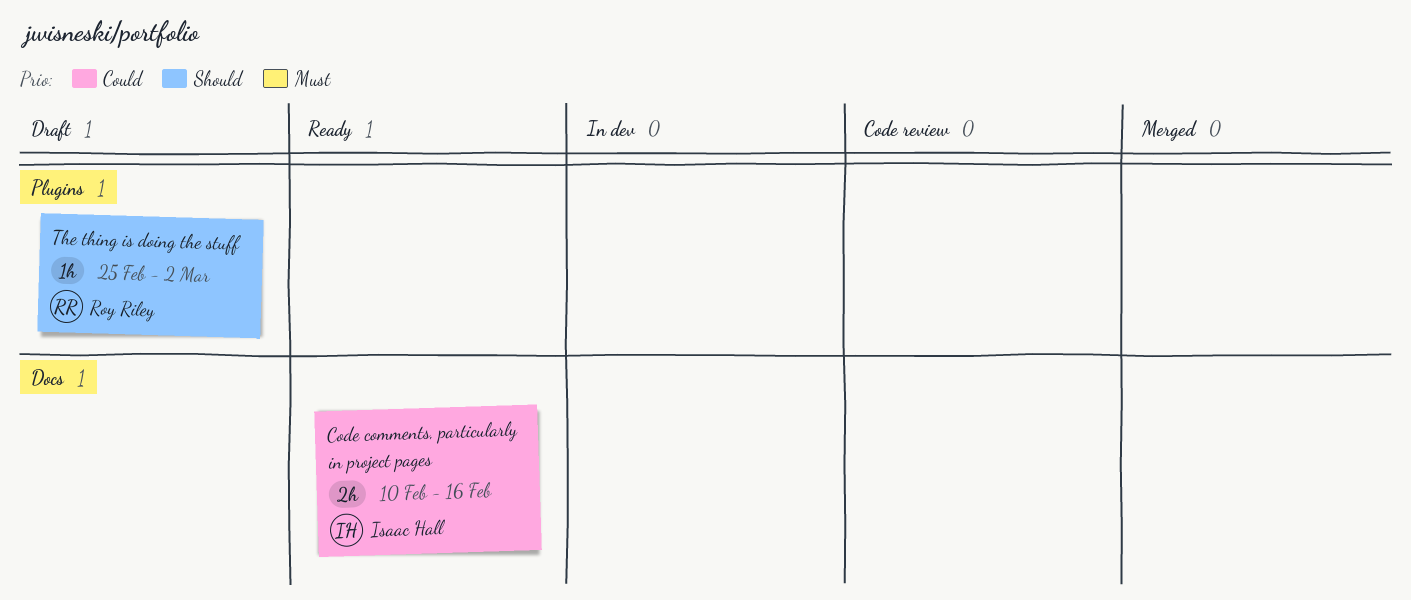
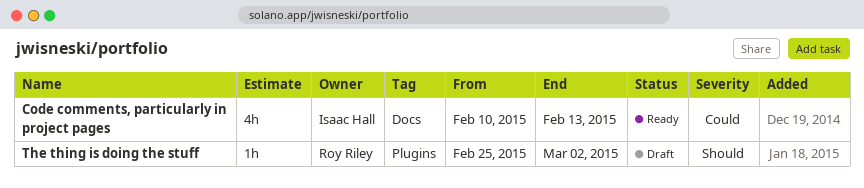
Code comments, particularly in project pages, estimate: 2h -> 4h
Code comments, particularly in project pages, due: Feb 16 -> Feb 13

